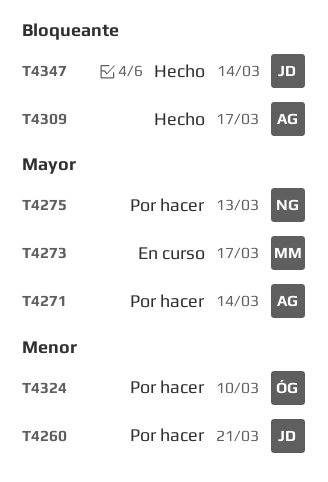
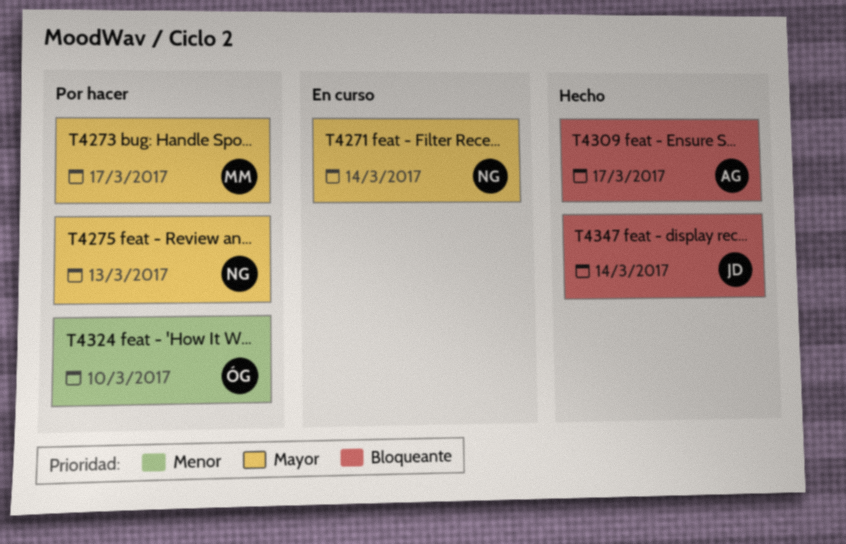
T4260: present -> none
T4271, status: Por hacer -> En curso
T4271, owner: AG -> NG
T4273, status: En curso -> Por hacer

